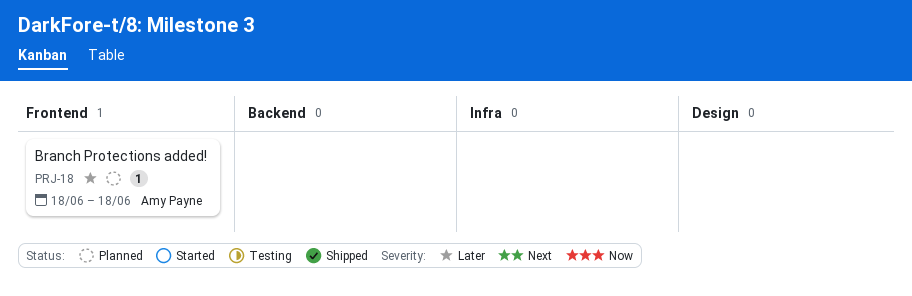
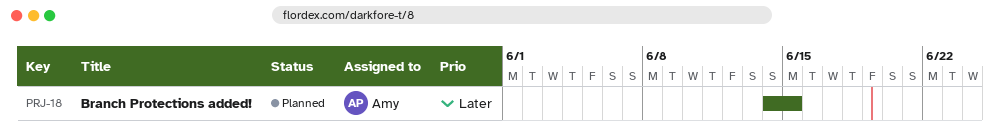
PRJ-18, start: Jun 18 -> Jun 14
PRJ-18, due: Jun 18 -> Jun 15

